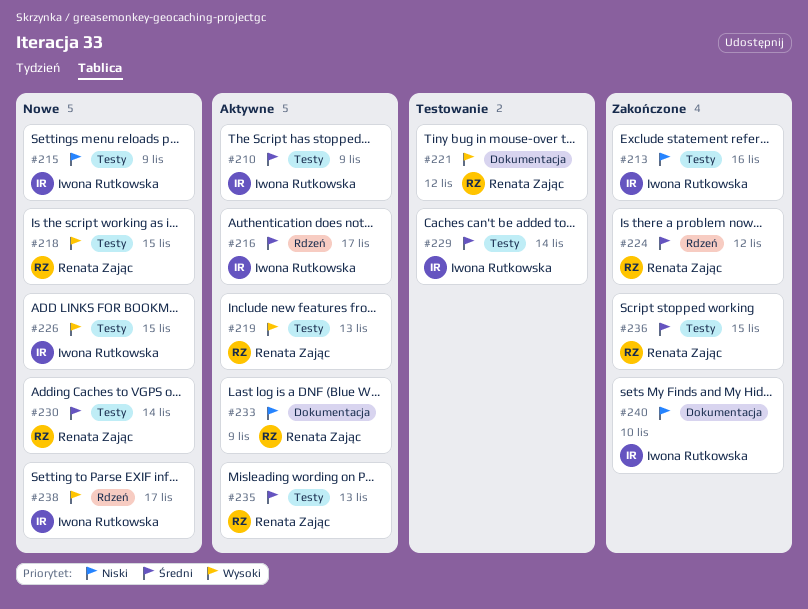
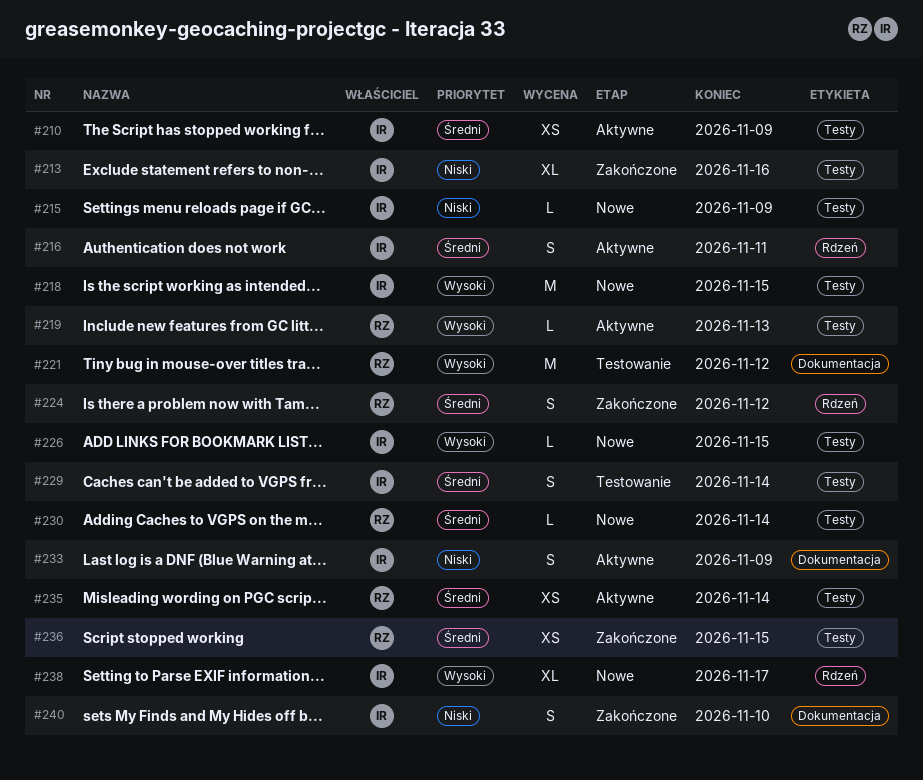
#216, due: Nov 17 -> Nov 11
#218, owner: Renata Zając -> Iwona Rutkowska
#233, owner: Renata Zając -> Iwona Rutkowska
#235, due: Nov 13 -> Nov 14

